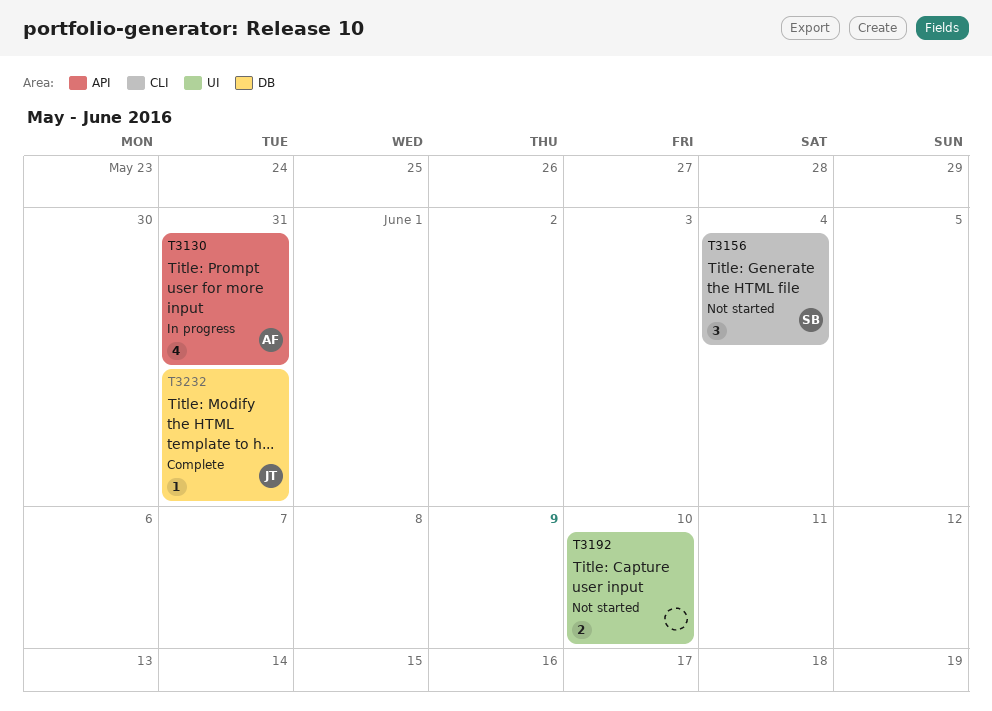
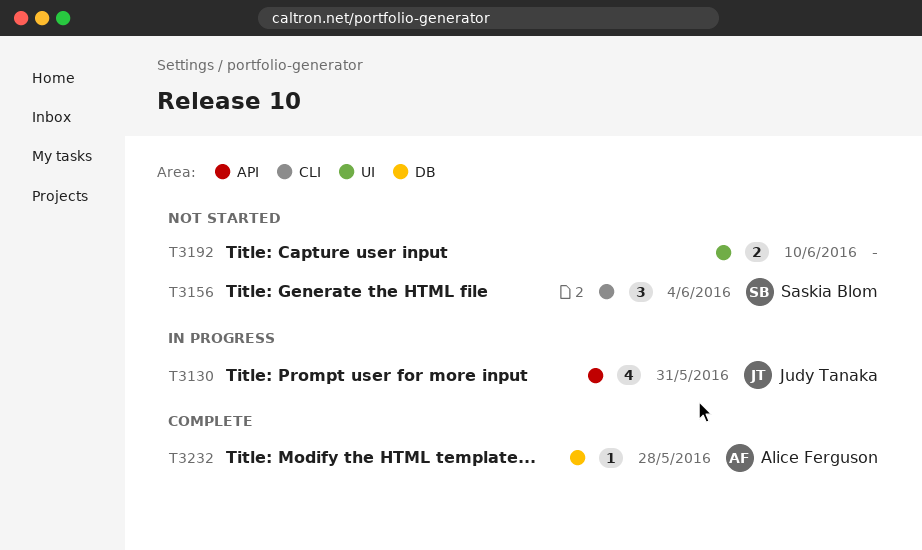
T3130, owner: Alice Ferguson -> Judy Tanaka
T3232, owner: Judy Tanaka -> Alice Ferguson
T3232, due: May 31 -> May 28

